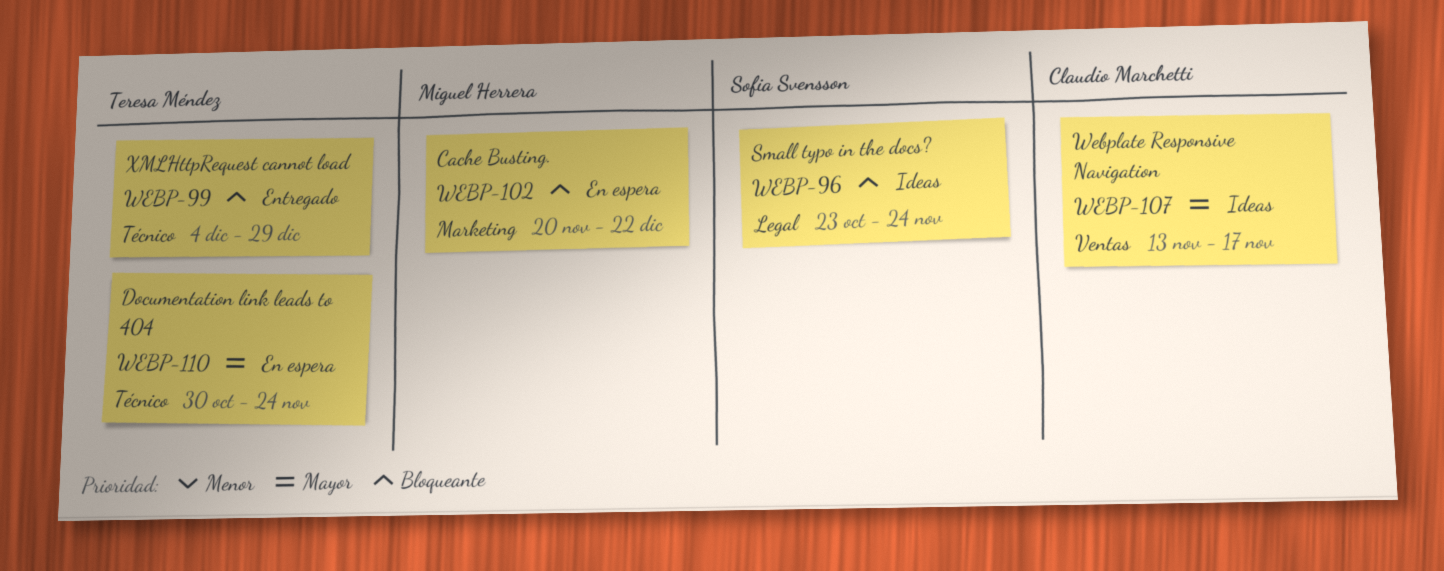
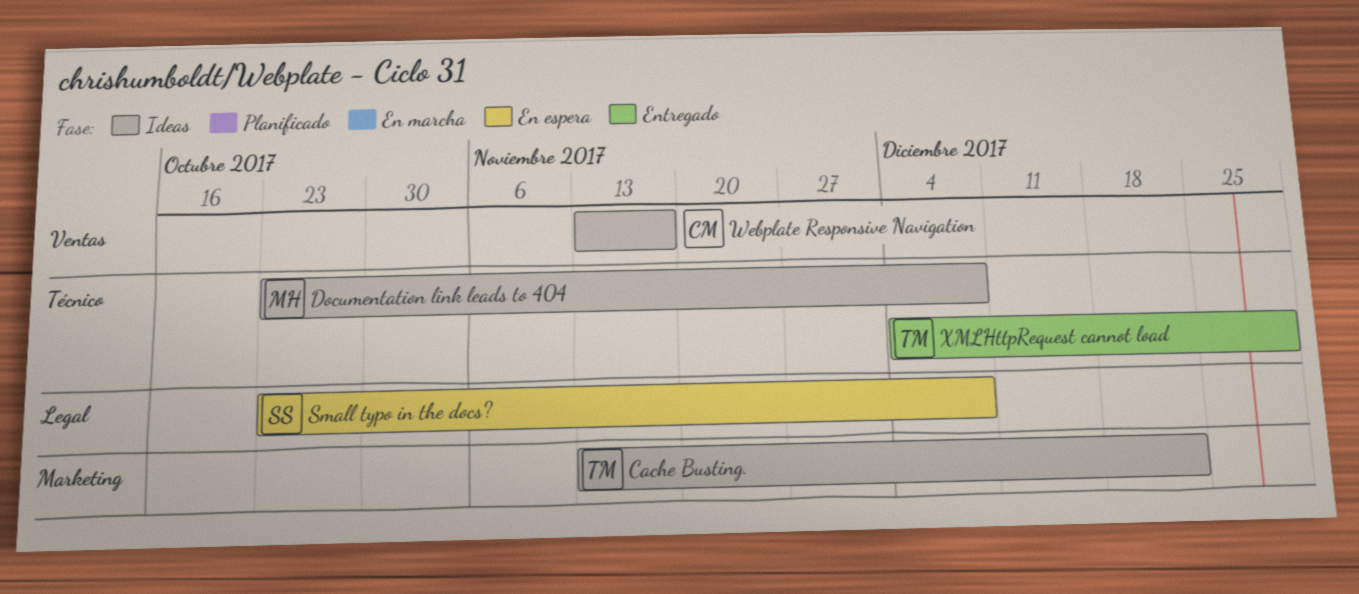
Cache Busting., status: En espera -> Ideas
Cache Busting., owner: Miguel Herrera -> Teresa Méndez
Cache Busting., start: Nov 20 -> Nov 13
Documentation link leads to 404, status: En espera -> Ideas
Documentation link leads to 404, owner: Teresa Méndez -> Miguel Herrera
Documentation link leads to 404, start: Oct 30 -> Oct 23
Documentation link leads to 404, due: Nov 24 -> Dec 8
Small typo in the docs?, status: Ideas -> En espera
Small typo in the docs?, due: Nov 24 -> Dec 8

